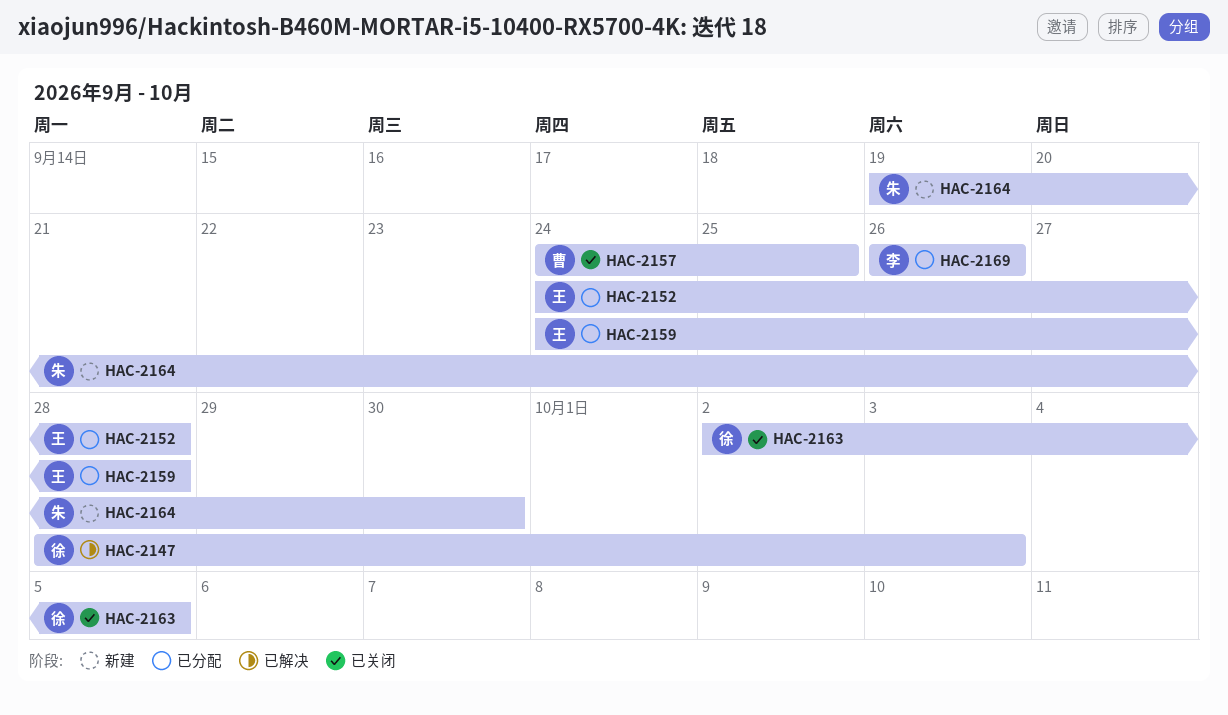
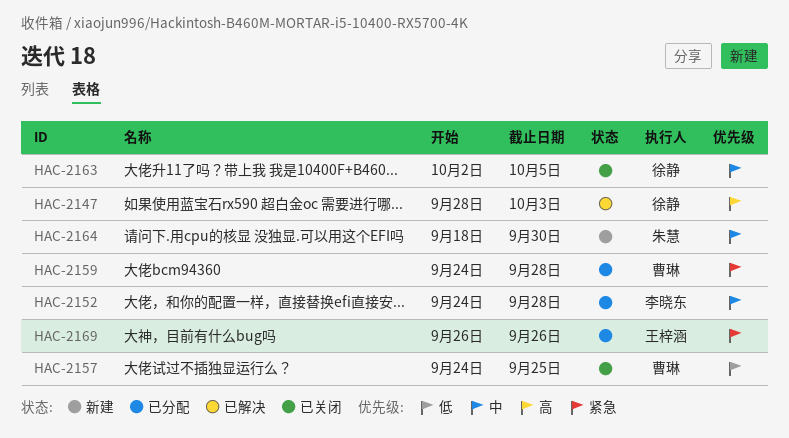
HAC-2152, owner: 王梓涵 -> 李晓东
HAC-2159, owner: 王梓涵 -> 曹琳
HAC-2164, start: Sep 19 -> Sep 18
HAC-2169, owner: 李晓东 -> 王梓涵

